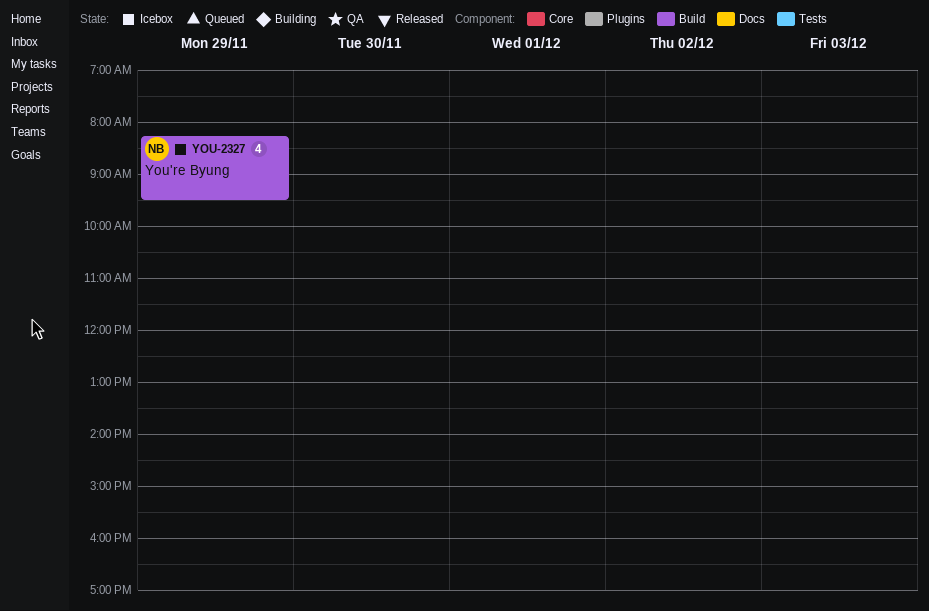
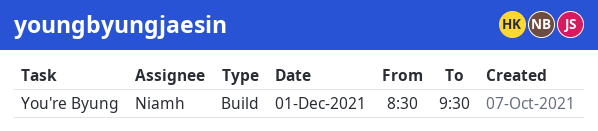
You're Byung, day: Nov 29 -> Dec 1
You're Byung, begins: 08:15 -> 08:30

